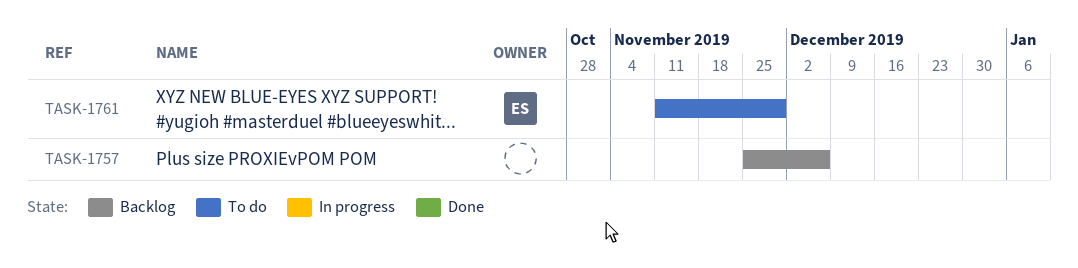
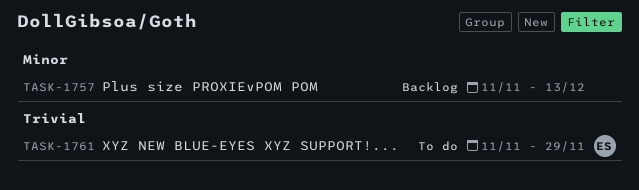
TASK-1757, start: Nov 25 -> Nov 11
TASK-1757, due: Dec 6 -> Dec 13

